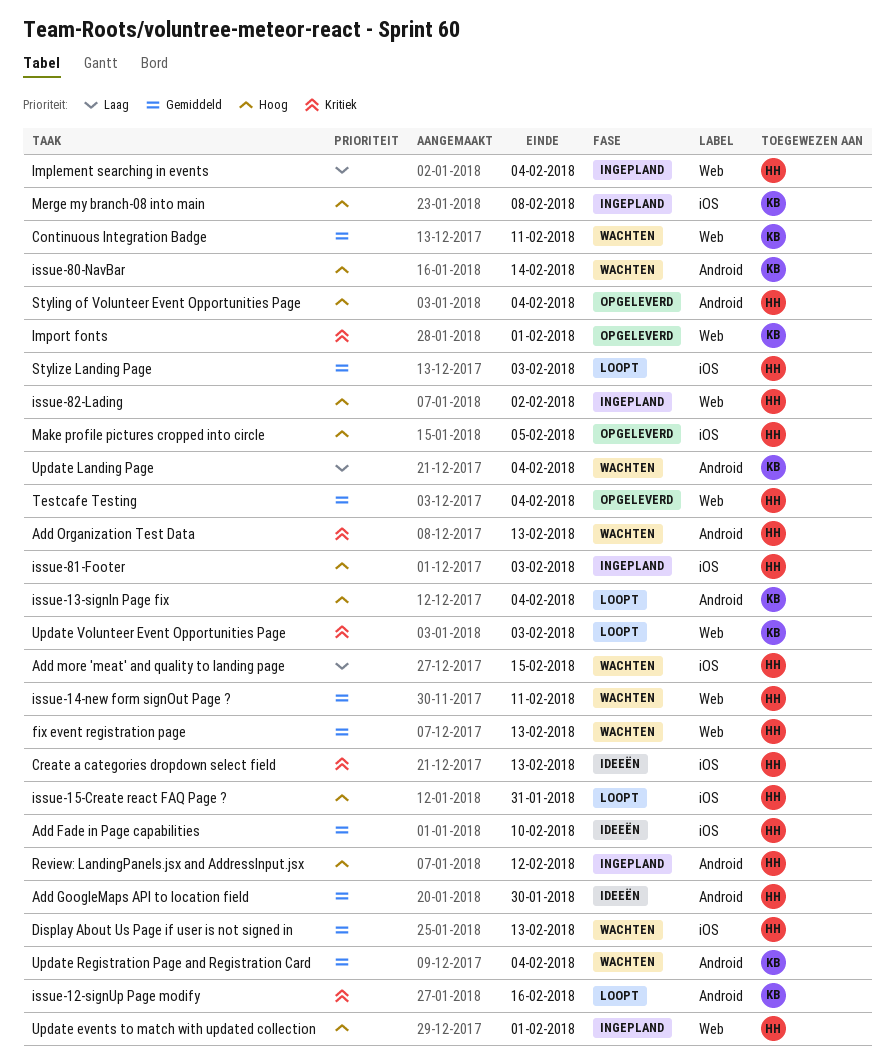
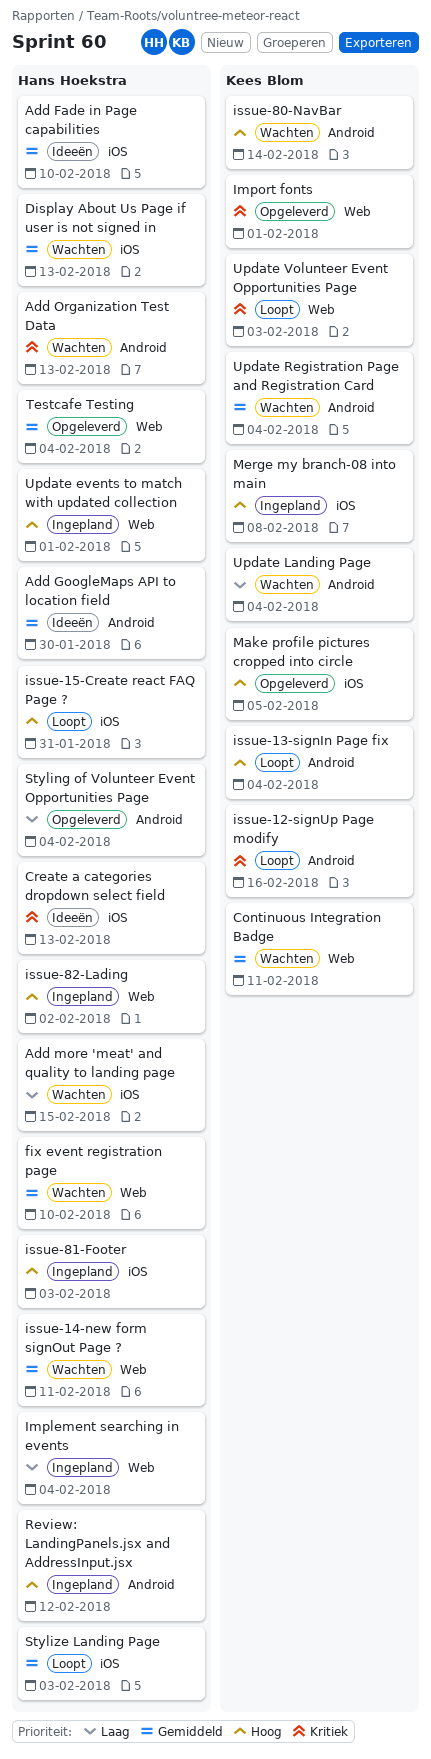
fix event registration page, due: Feb 13 -> Feb 10
Make profile pictures cropped into circle, owner: Hans Hoekstra -> Kees Blom
Styling of Volunteer Event Opportunities Page, priority: Hoog -> Laag

